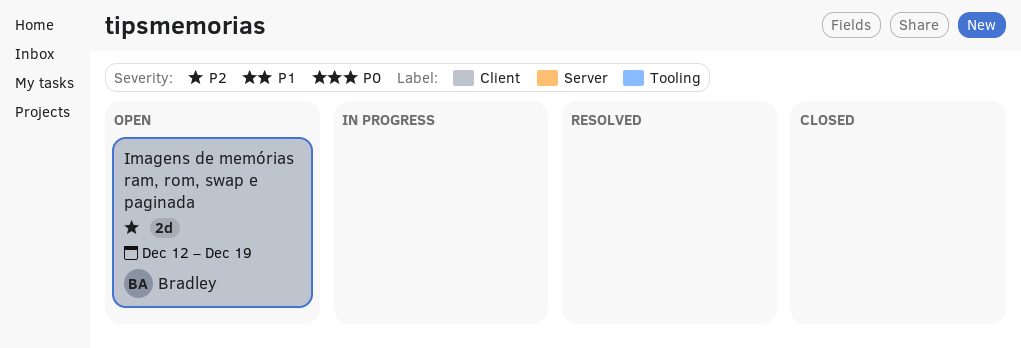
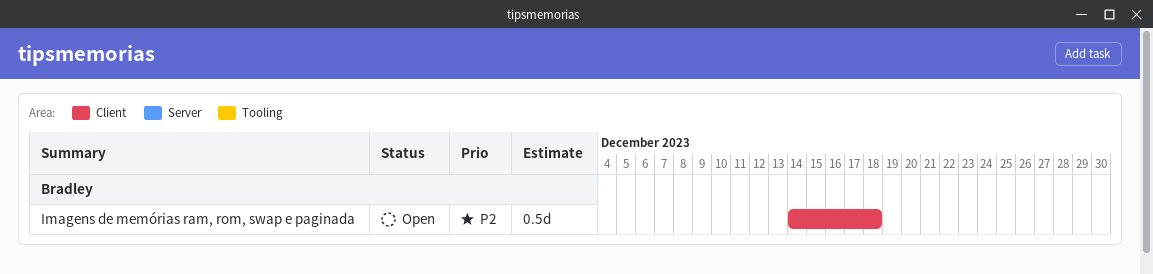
Imagens de memórias ram, rom, swap e paginada, estimate: 2d -> 0.5d
Imagens de memórias ram, rom, swap e paginada, start: Dec 12 -> Dec 14
Imagens de memórias ram, rom, swap e paginada, due: Dec 19 -> Dec 18

